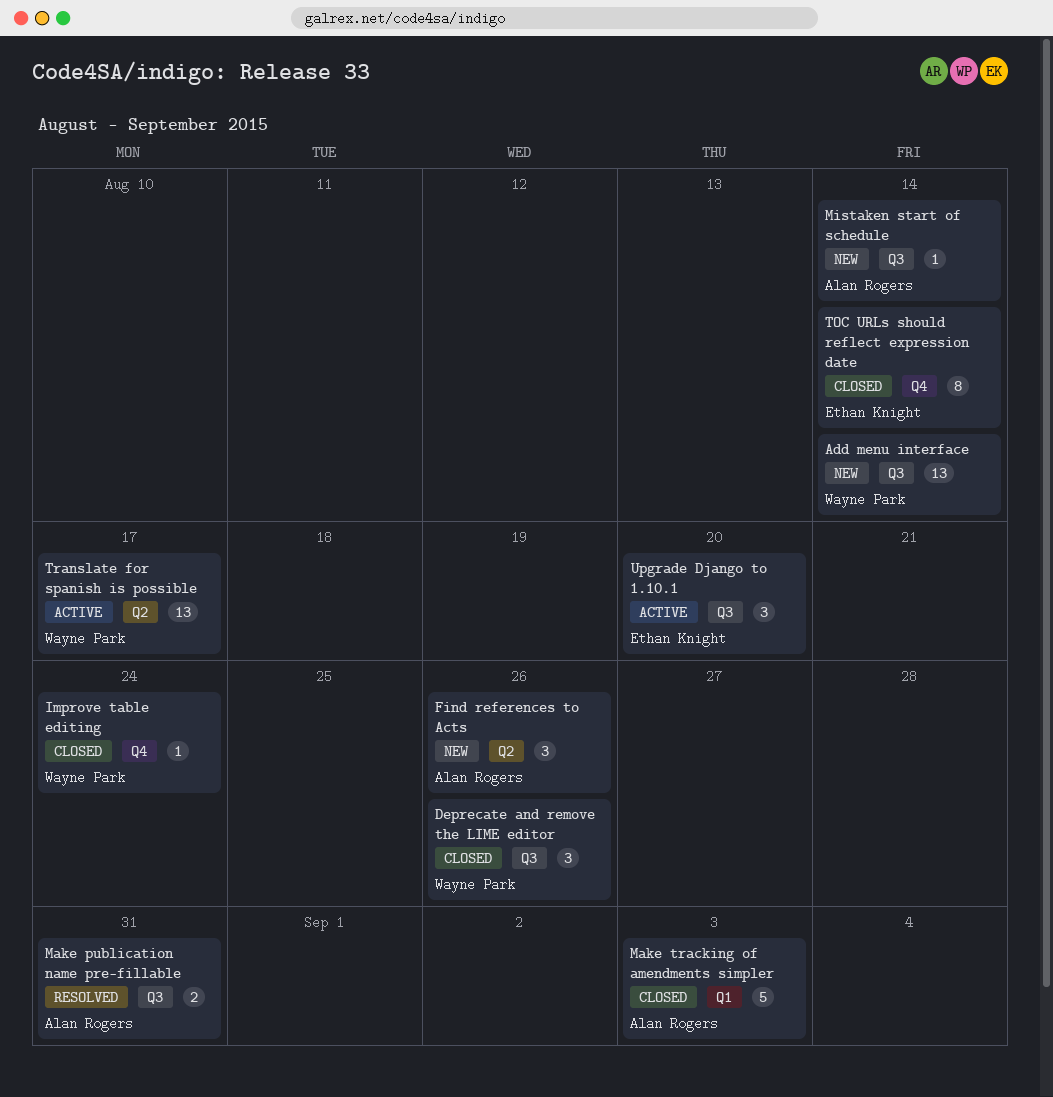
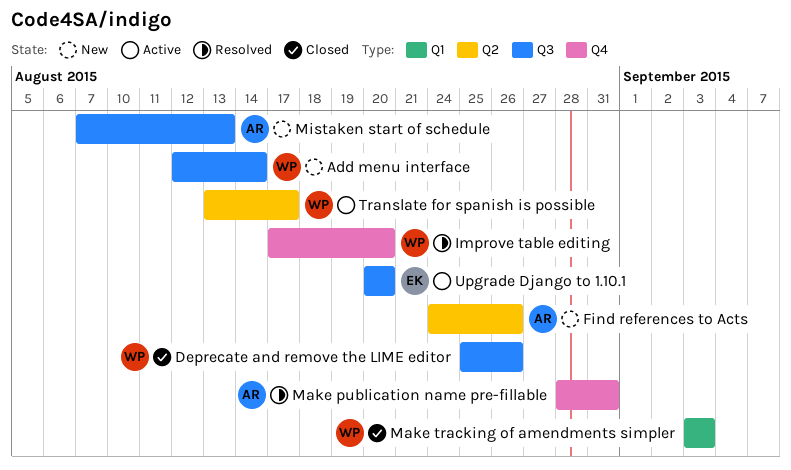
Improve table editing, status: Closed -> Resolved
Improve table editing, due: Aug 24 -> Aug 20
Make publication name pre-fillable, label: Q3 -> Q4
Make tracking of amendments simpler, owner: Alan Rogers -> Wayne Park
Mistaken start of schedule, due: Aug 14 -> Aug 13
TOC URLs should reflect expression date: present -> none

